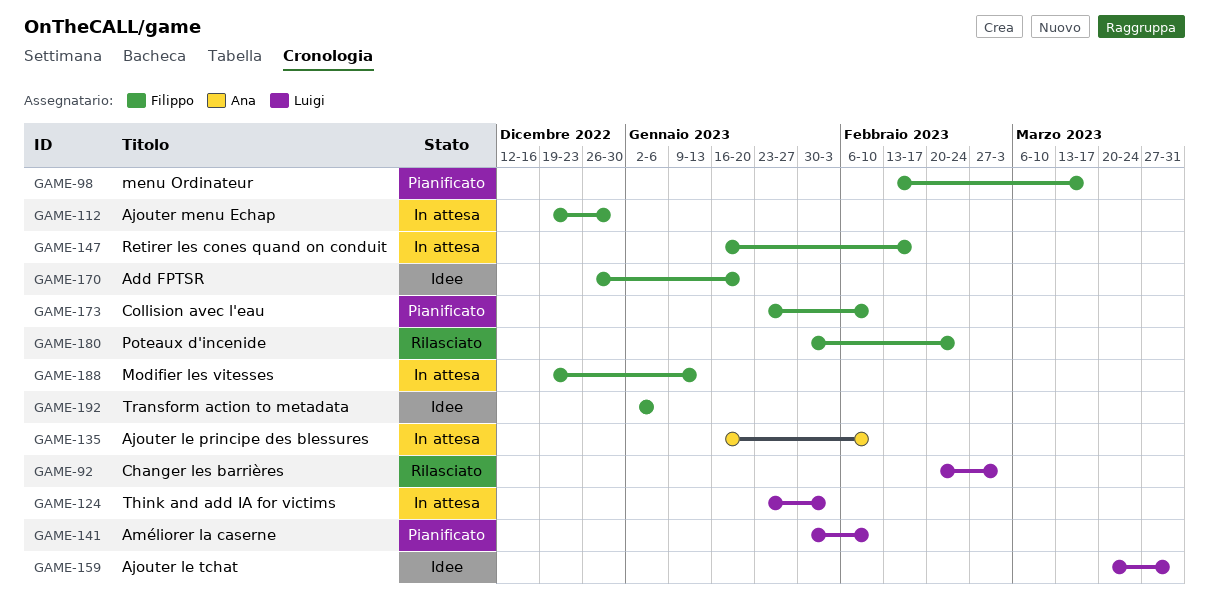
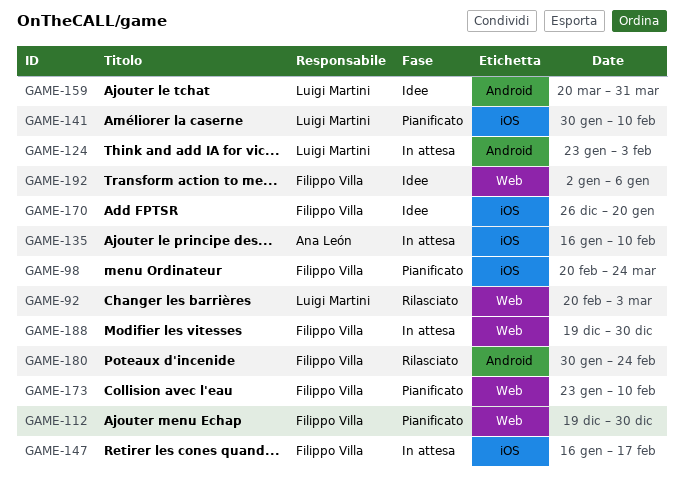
GAME-98, start: Feb 13 -> Feb 20
GAME-98, due: Mar 17 -> Mar 24
GAME-112, status: In attesa -> Pianificato
GAME-188, due: Jan 13 -> Dec 30

